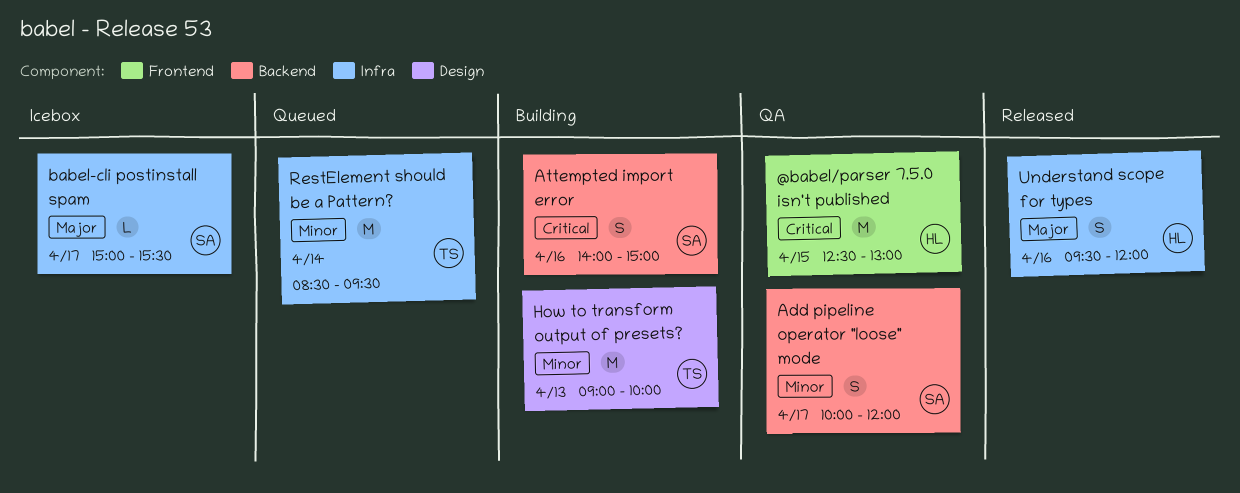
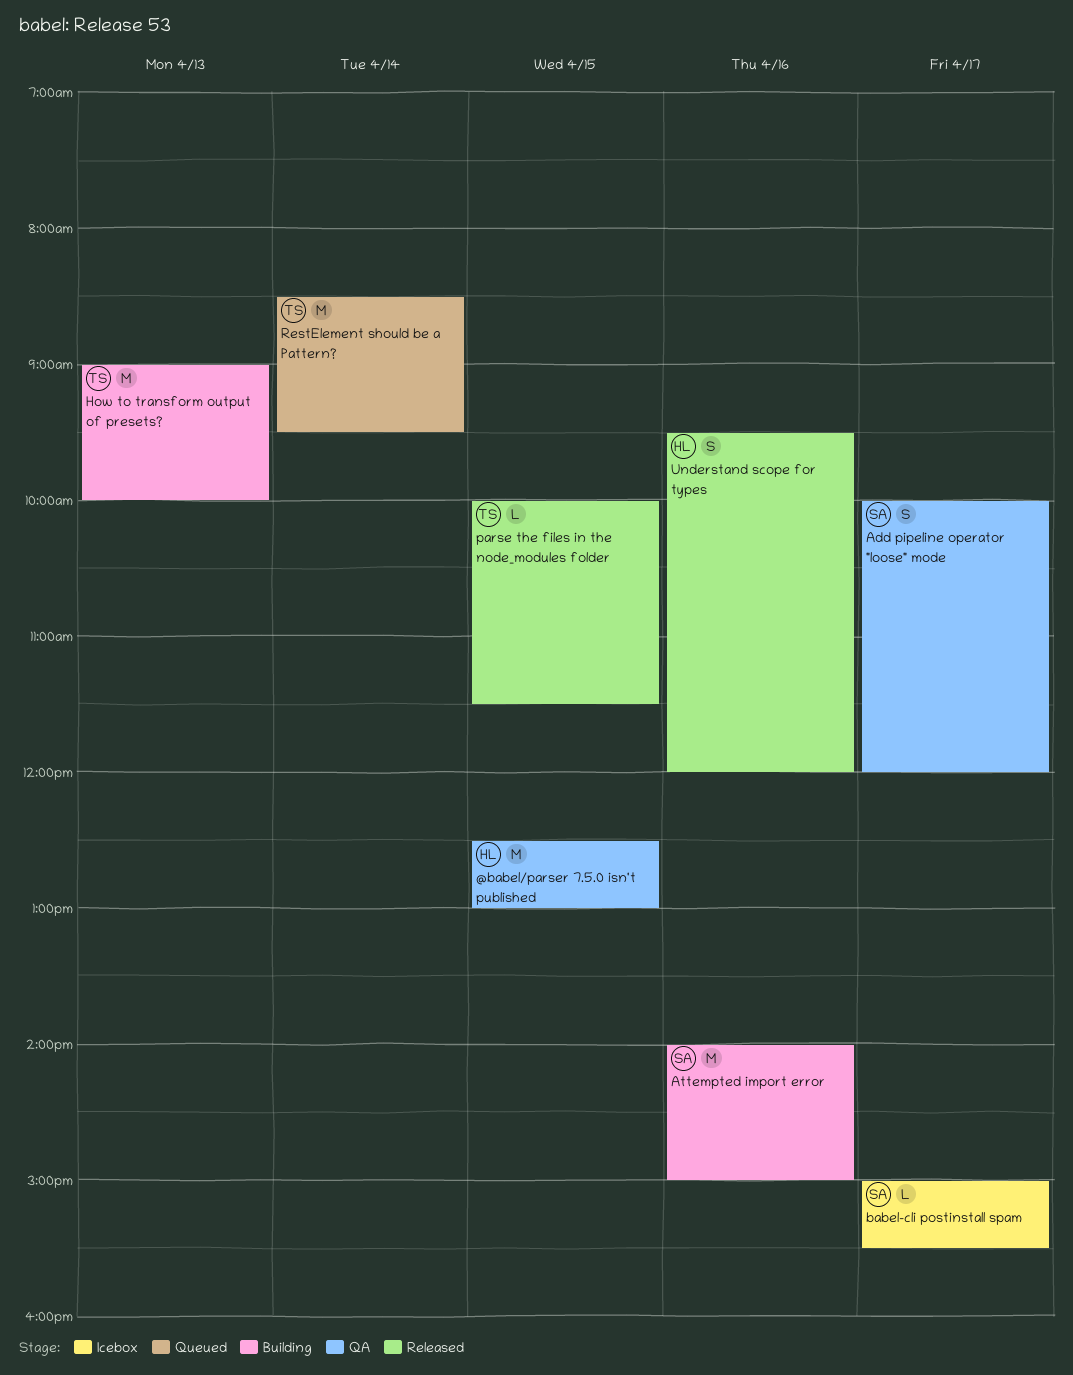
Attempted import error, estimate: S -> M
parse the files in the node_modules folder: none -> present

